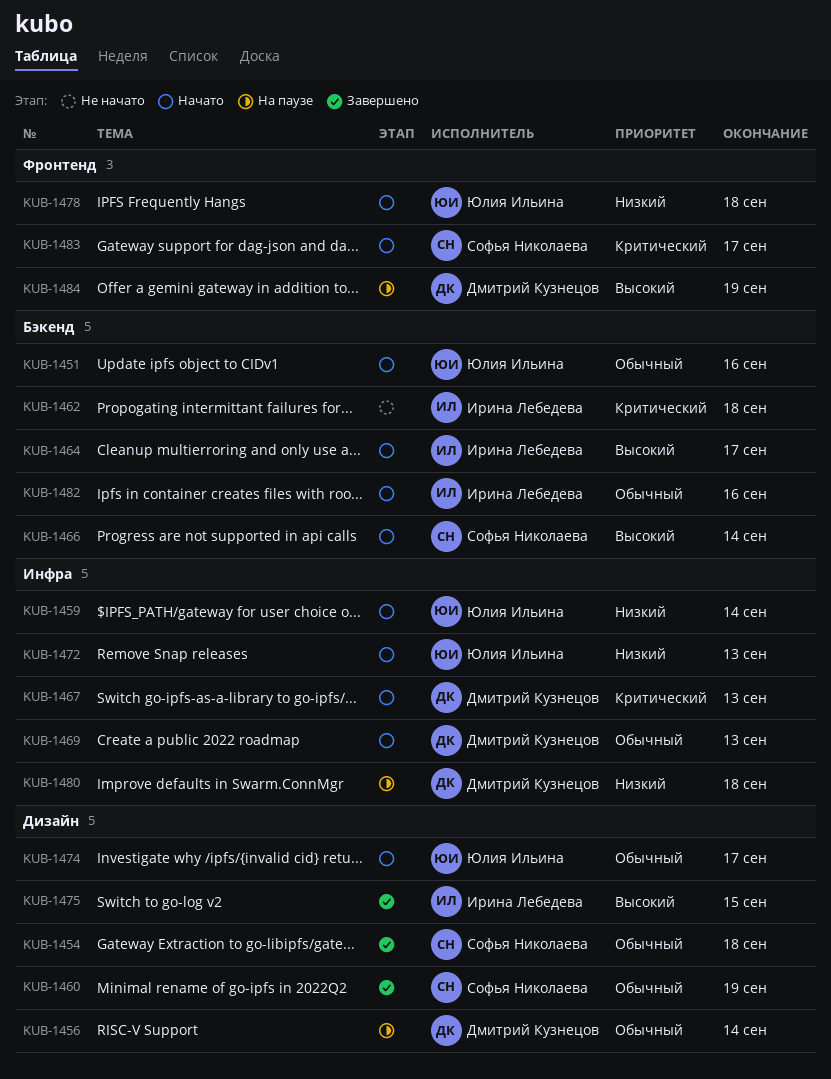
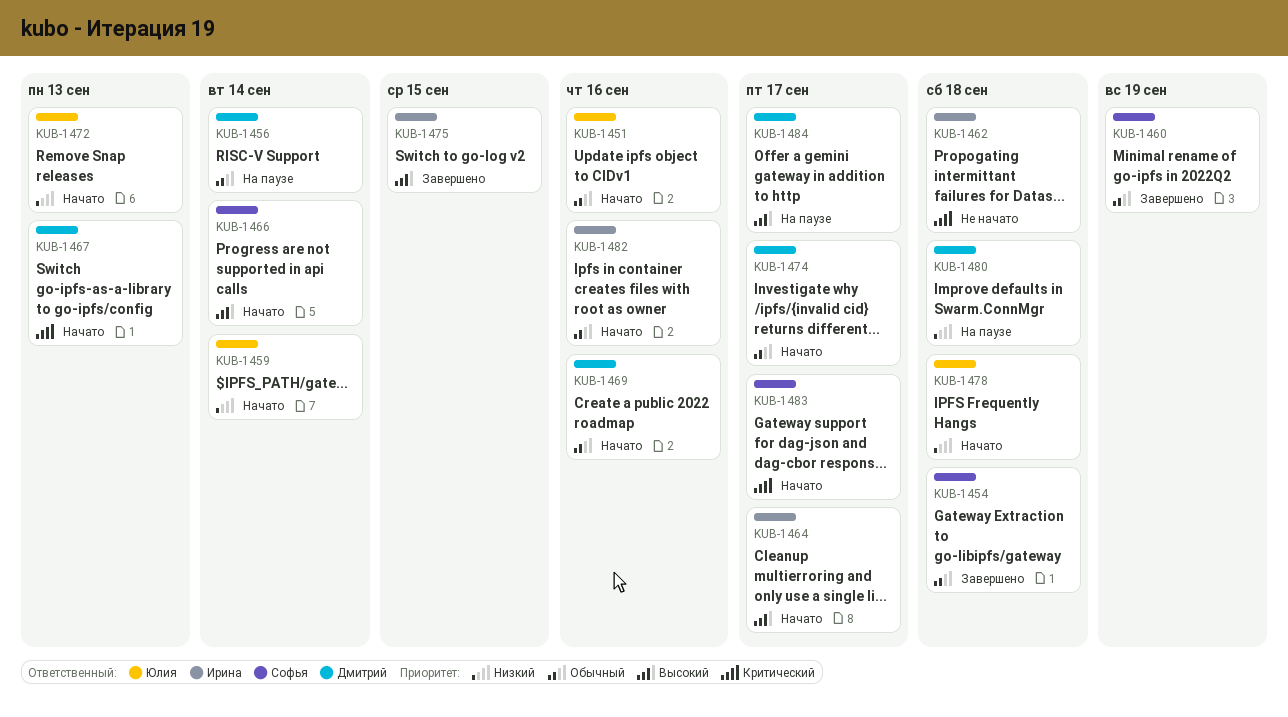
KUB-1469, due: Sep 13 -> Sep 16
KUB-1474, owner: Юлия Ильина -> Дмитрий Кузнецов
KUB-1484, due: Sep 19 -> Sep 17

